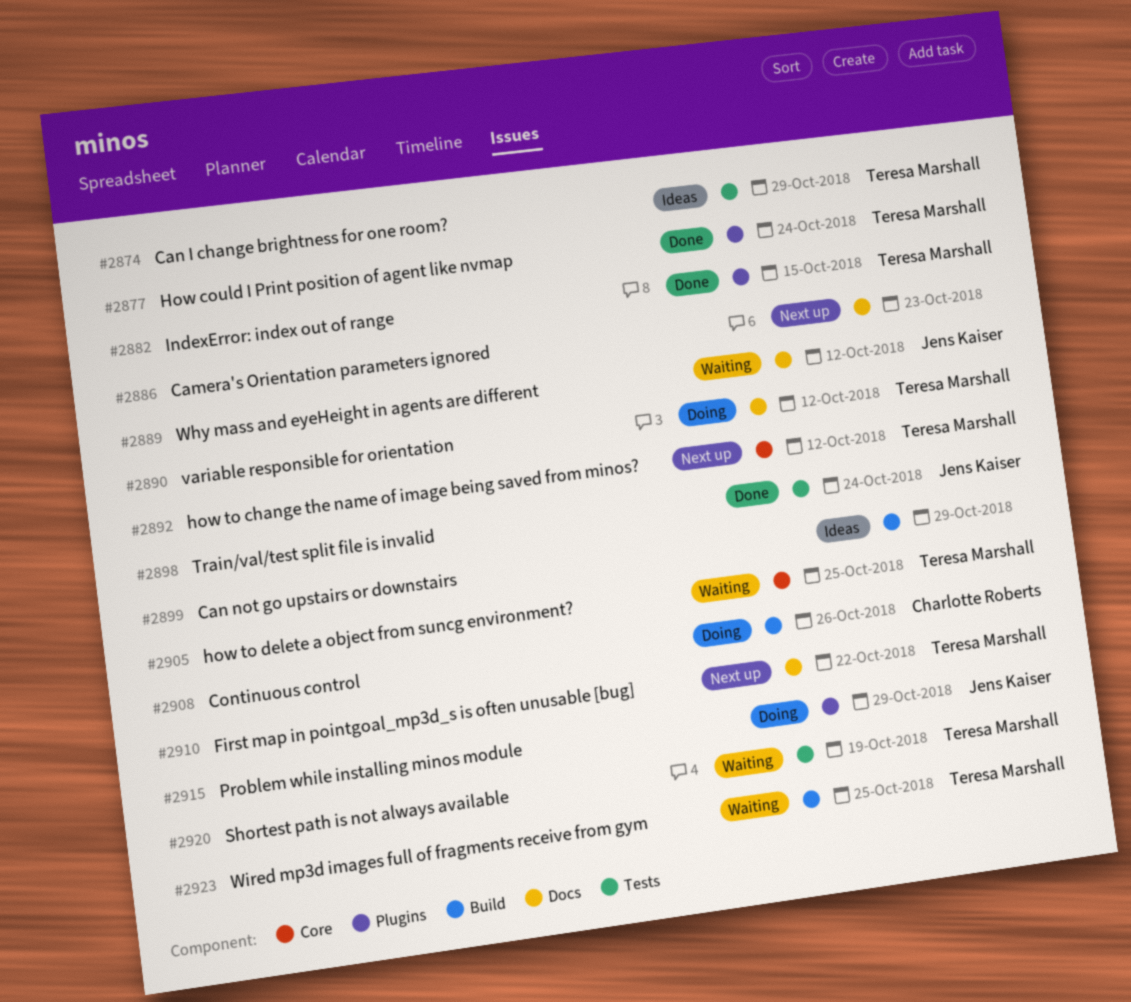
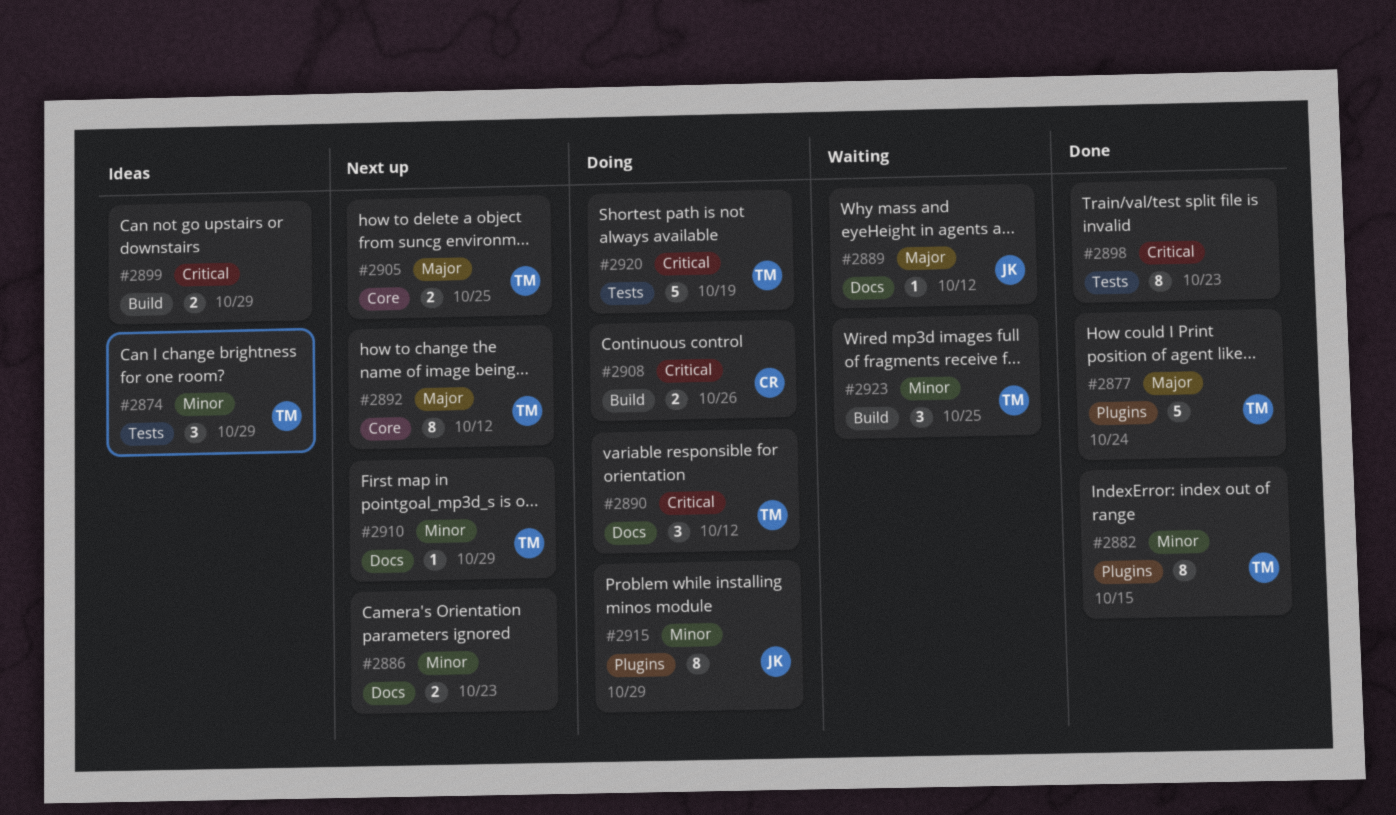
#2898, owner: Jens Kaiser -> none
#2898, due: Oct 24 -> Oct 23
#2905, status: Waiting -> Next up
#2910, due: Oct 22 -> Oct 29
#2920, status: Waiting -> Doing

